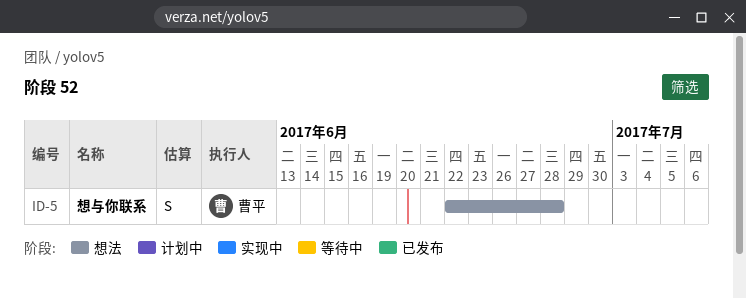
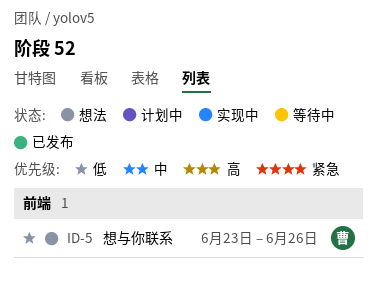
ID-5, start: Jun 22 -> Jun 23
ID-5, due: Jun 28 -> Jun 26

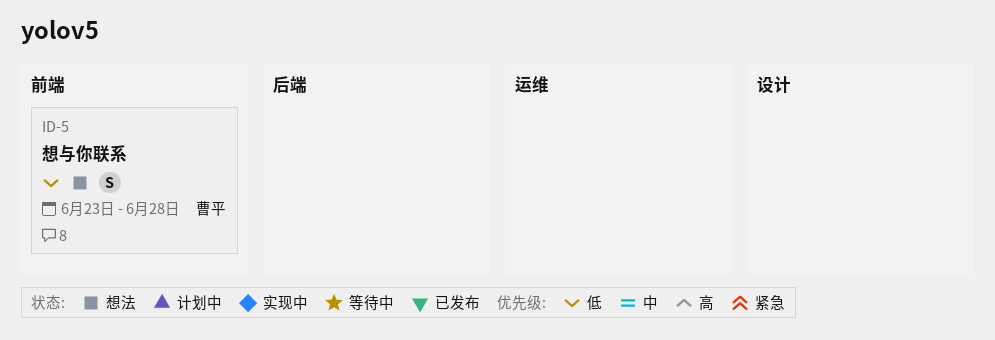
ID-5, due: Jun 26 -> Jun 28

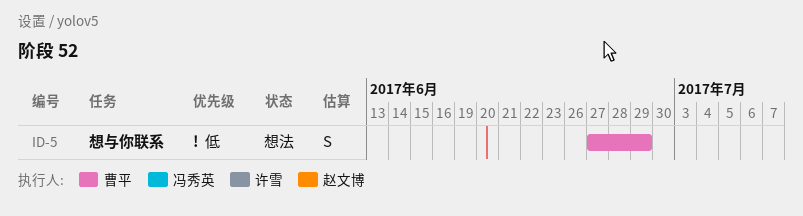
ID-5, start: Jun 23 -> Jun 27
ID-5, due: Jun 28 -> Jun 29

